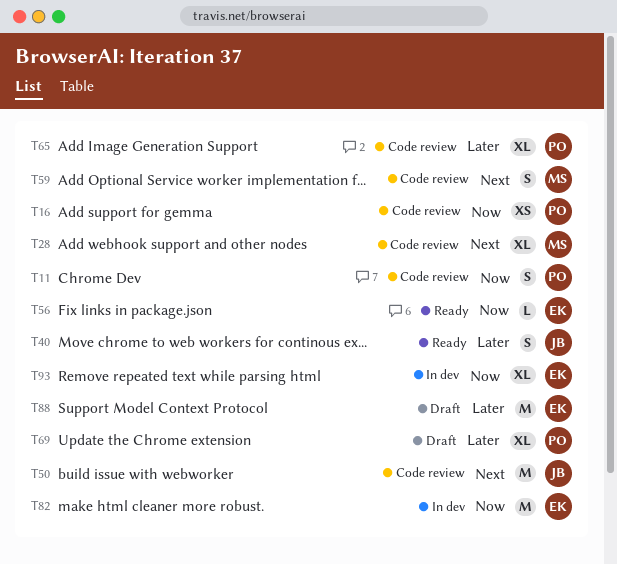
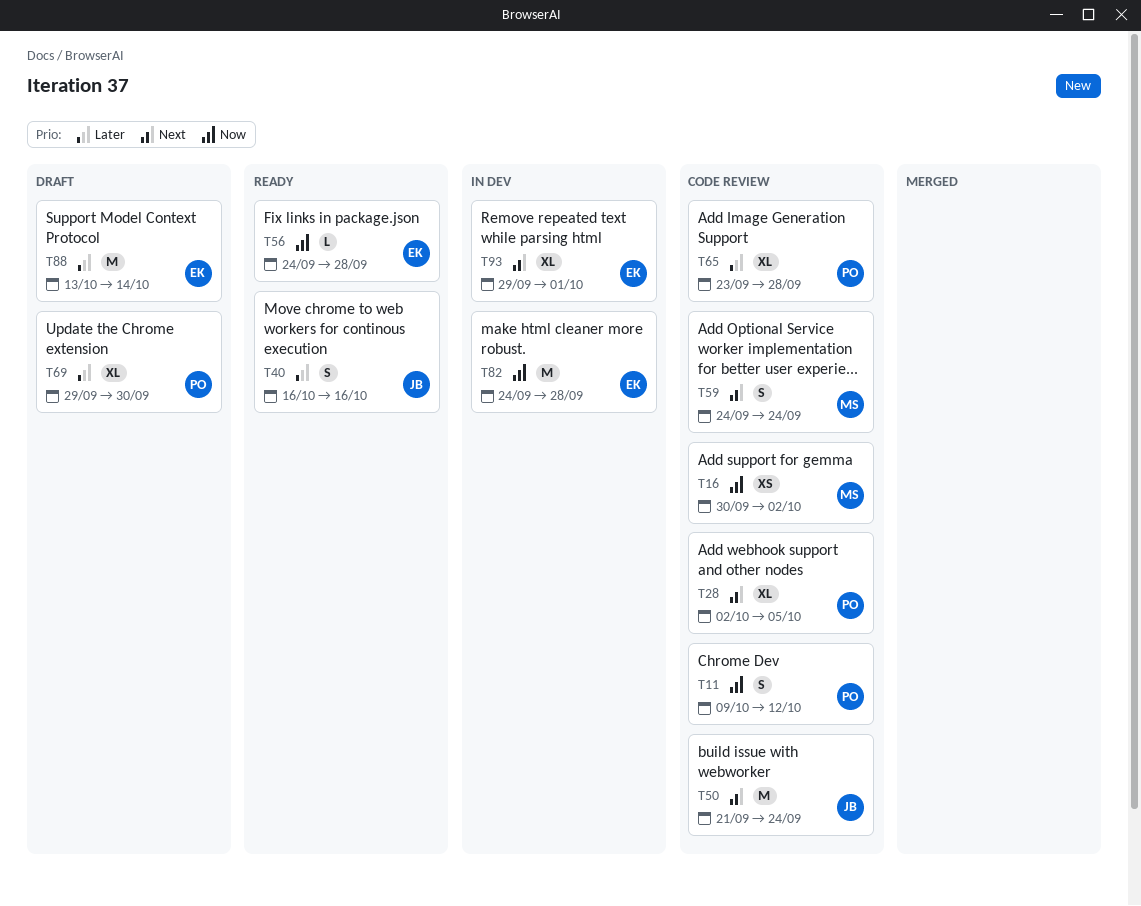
T16, owner: PO -> MS
T28, owner: MS -> PO
T93, priority: Now -> Next

